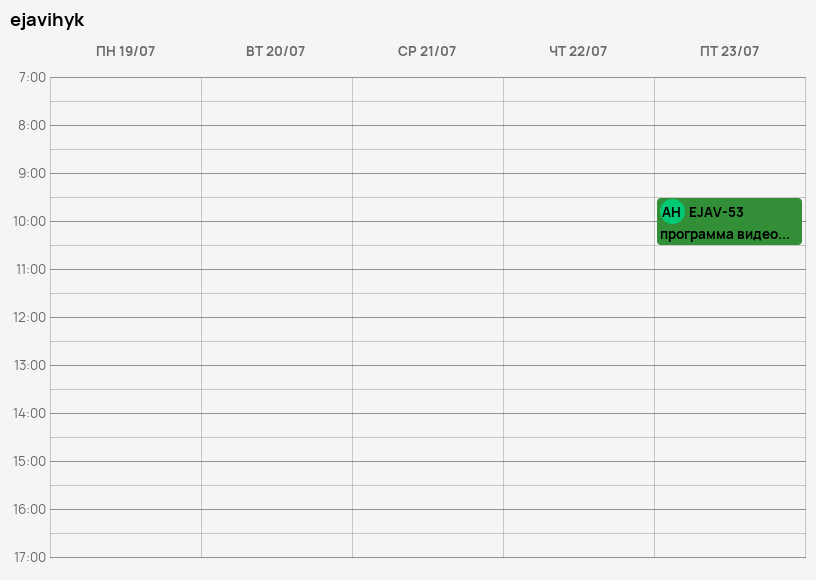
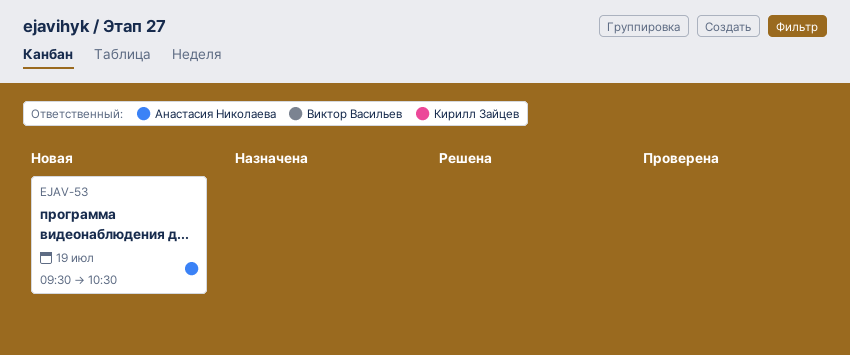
EJAV-53, day: Jul 23 -> Jul 19

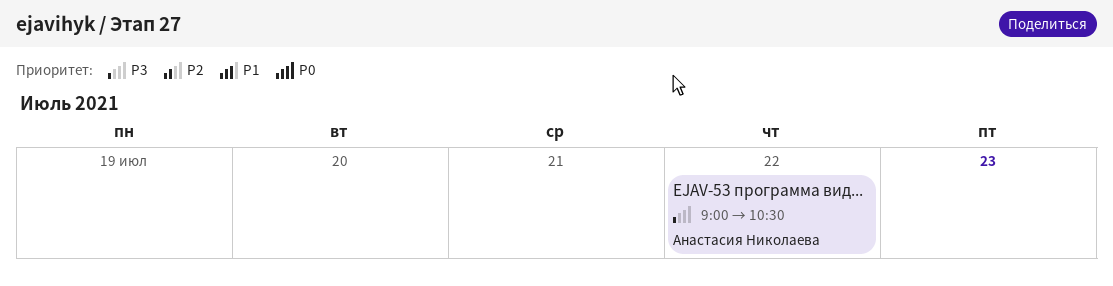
EJAV-53, day: Jul 19 -> Jul 22
EJAV-53, begins: 09:30 -> 09:00

